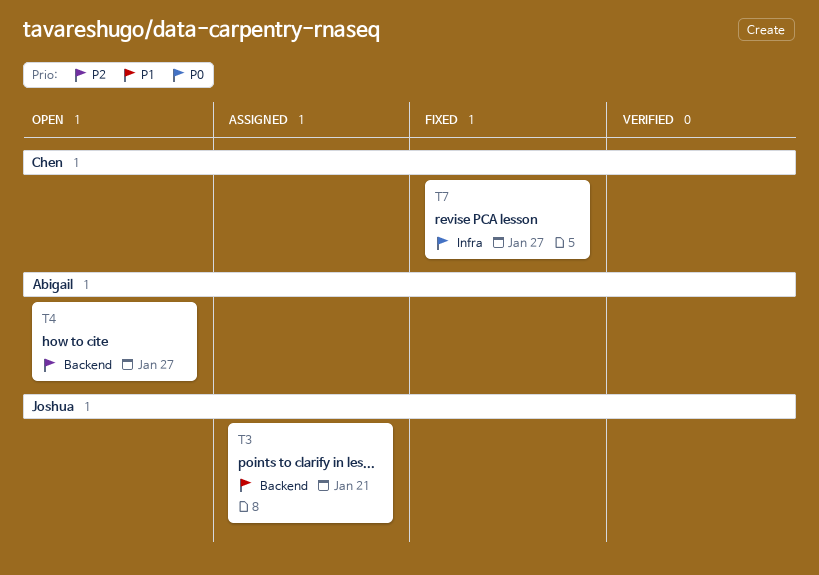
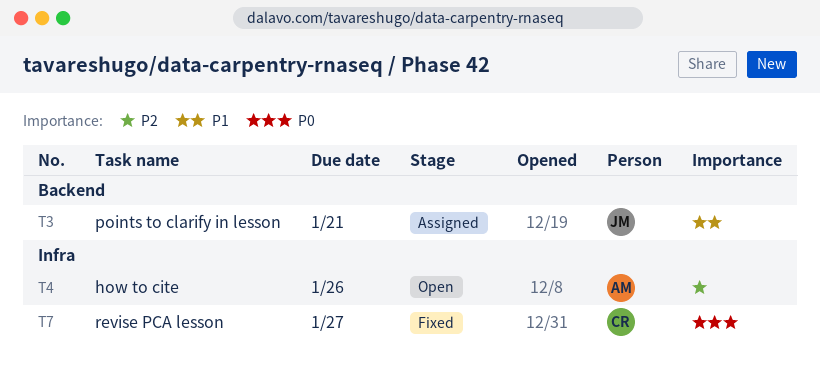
T4, label: Backend -> Infra
T4, due: Jan 27 -> Jan 26

